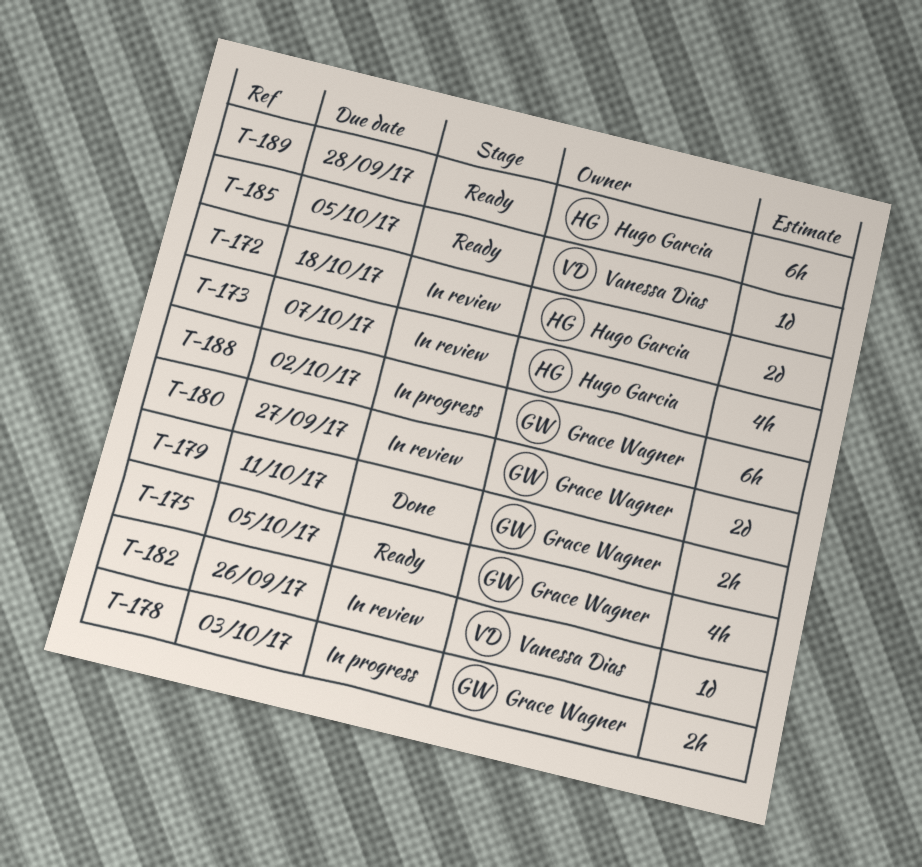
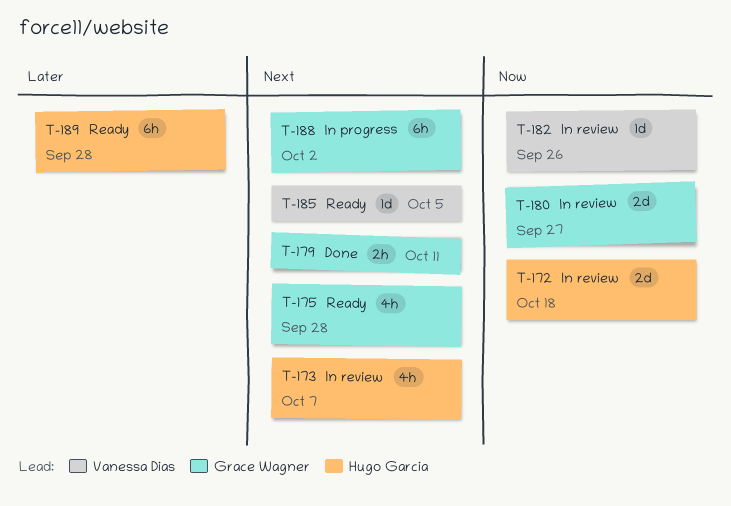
T-175, due: Oct 5 -> Sep 28
T-178: present -> none

